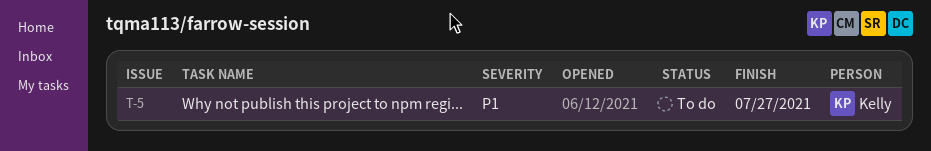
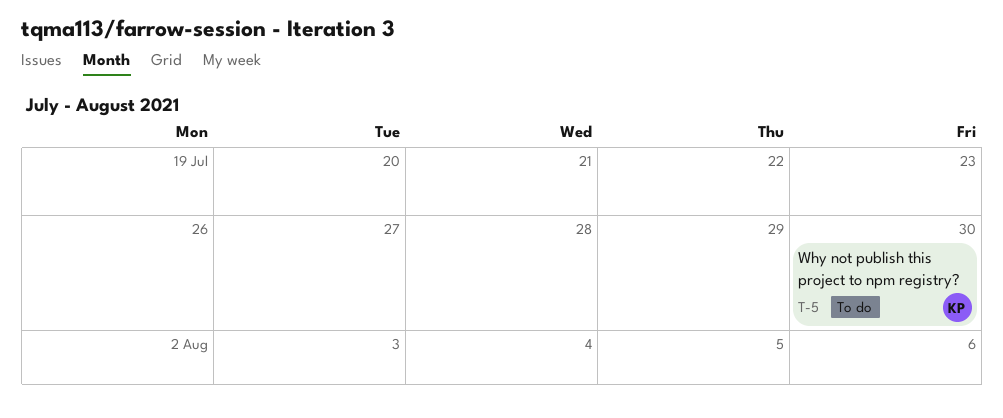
T-5, due: Jul 27 -> Jul 30

